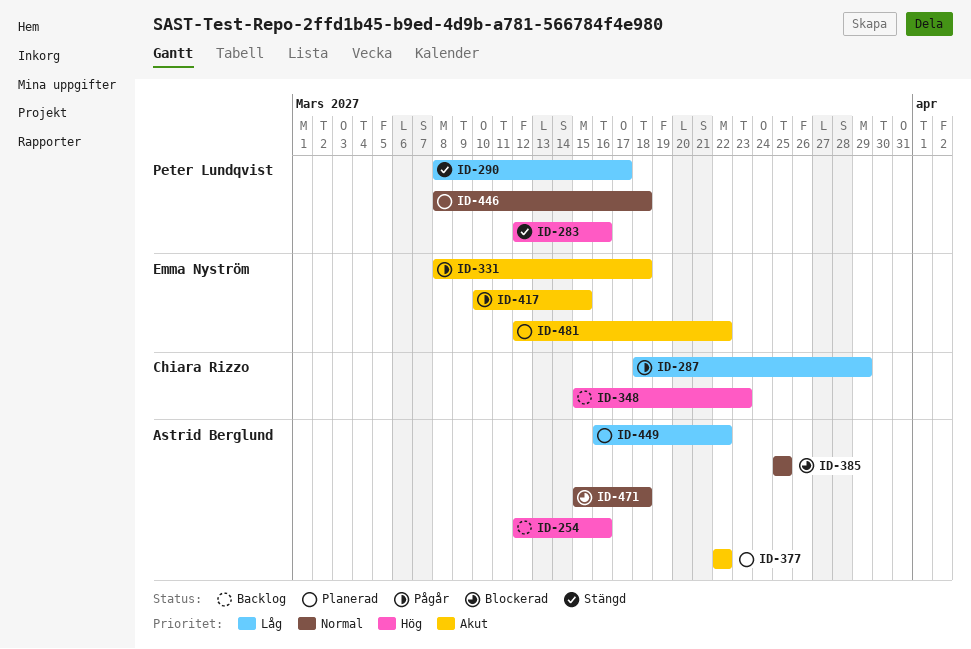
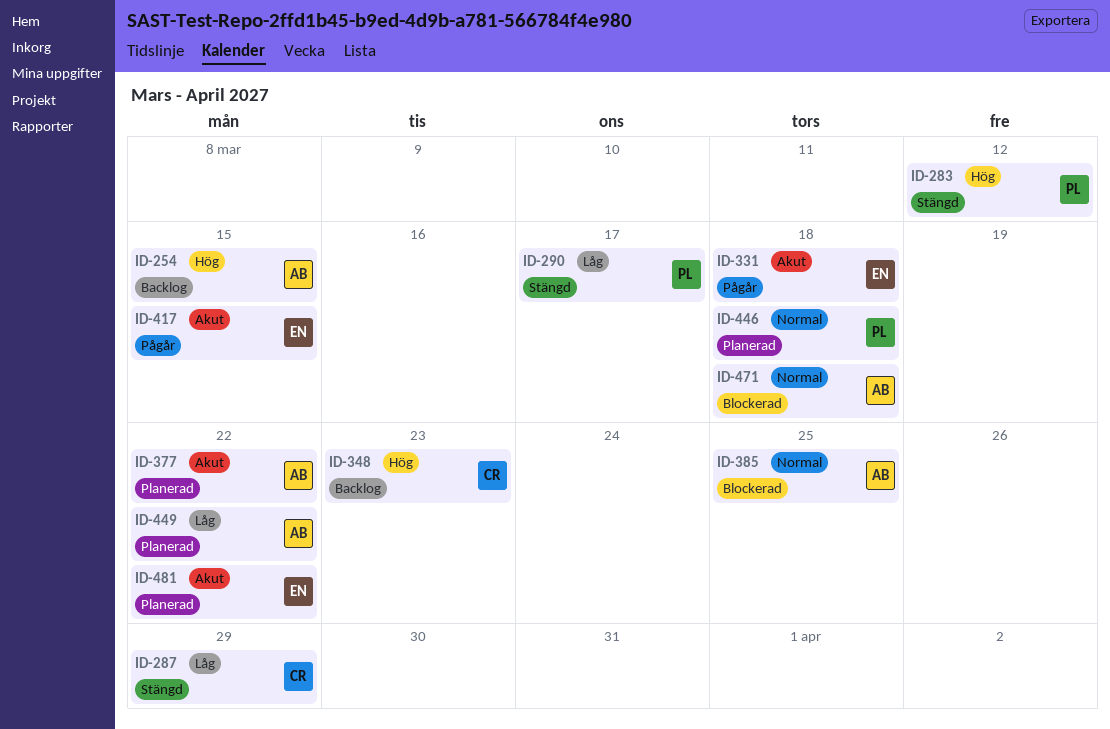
ID-254, due: Mar 16 -> Mar 15
ID-283, due: Mar 16 -> Mar 12
ID-287, status: Pågår -> Stängd

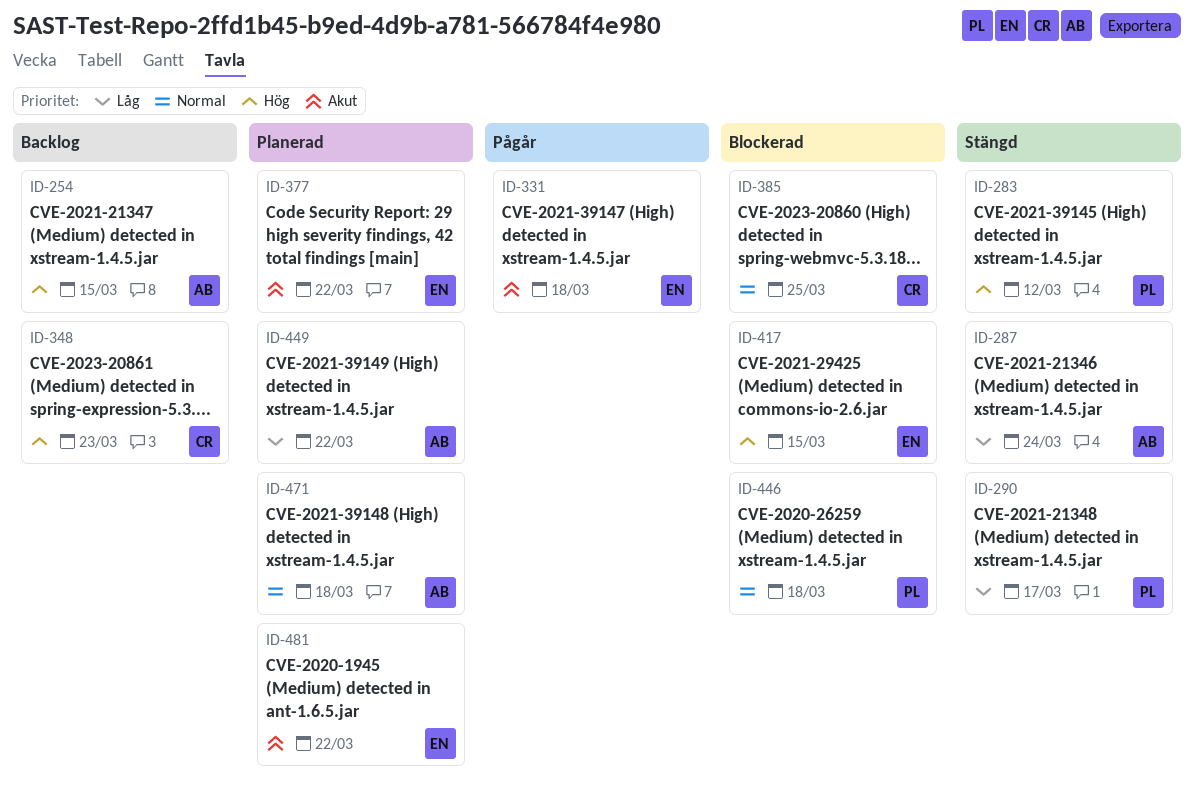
ID-287, owner: CR -> AB
ID-287, due: Mar 29 -> Mar 24
ID-377, owner: AB -> EN
ID-385, owner: AB -> CR
ID-417, status: Pågår -> Blockerad
ID-417, priority: Akut -> Hög
ID-446, status: Planerad -> Blockerad
ID-471, status: Blockerad -> Planerad

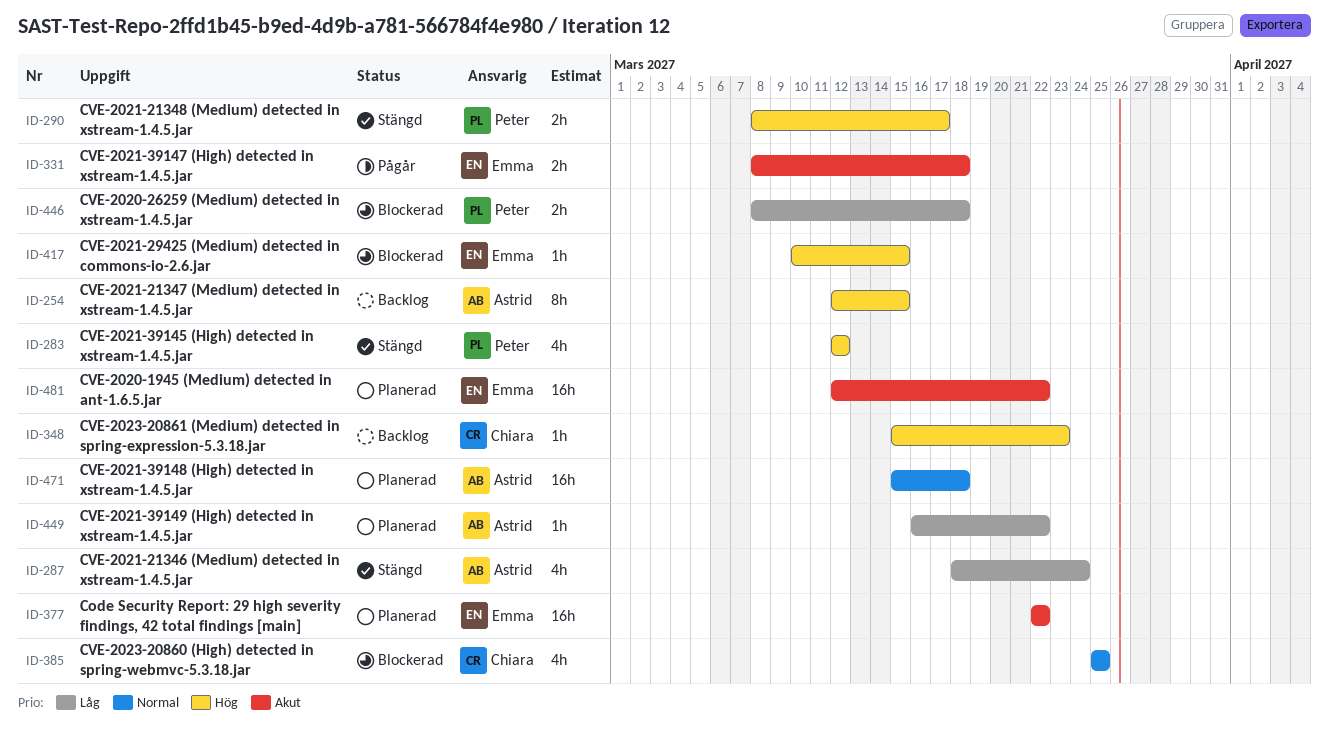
ID-290, priority: Låg -> Hög
ID-446, priority: Normal -> Låg

